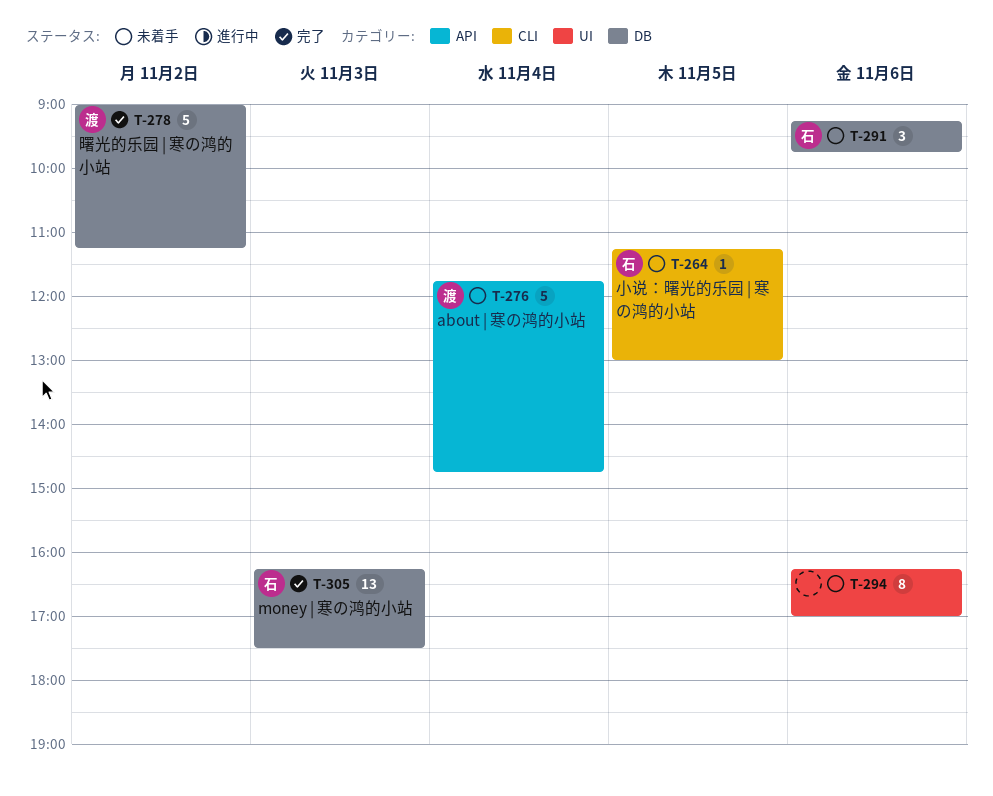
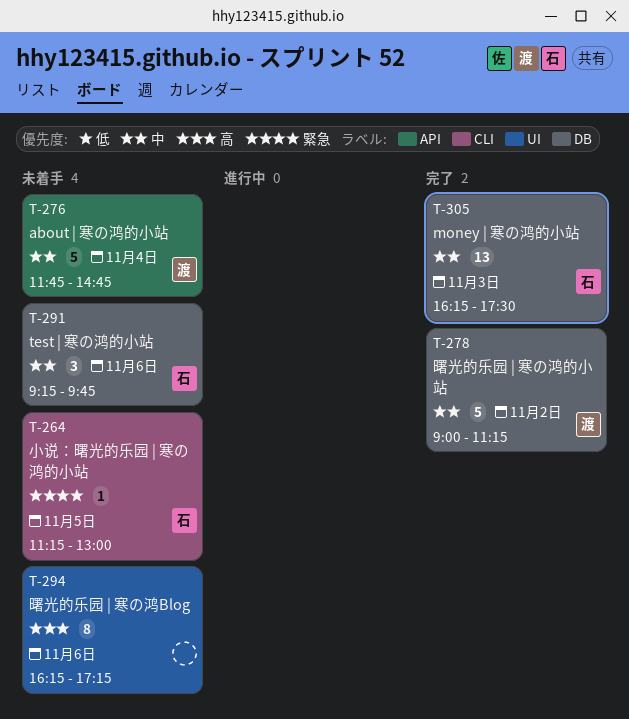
T-294, ends: 17:00 -> 17:15

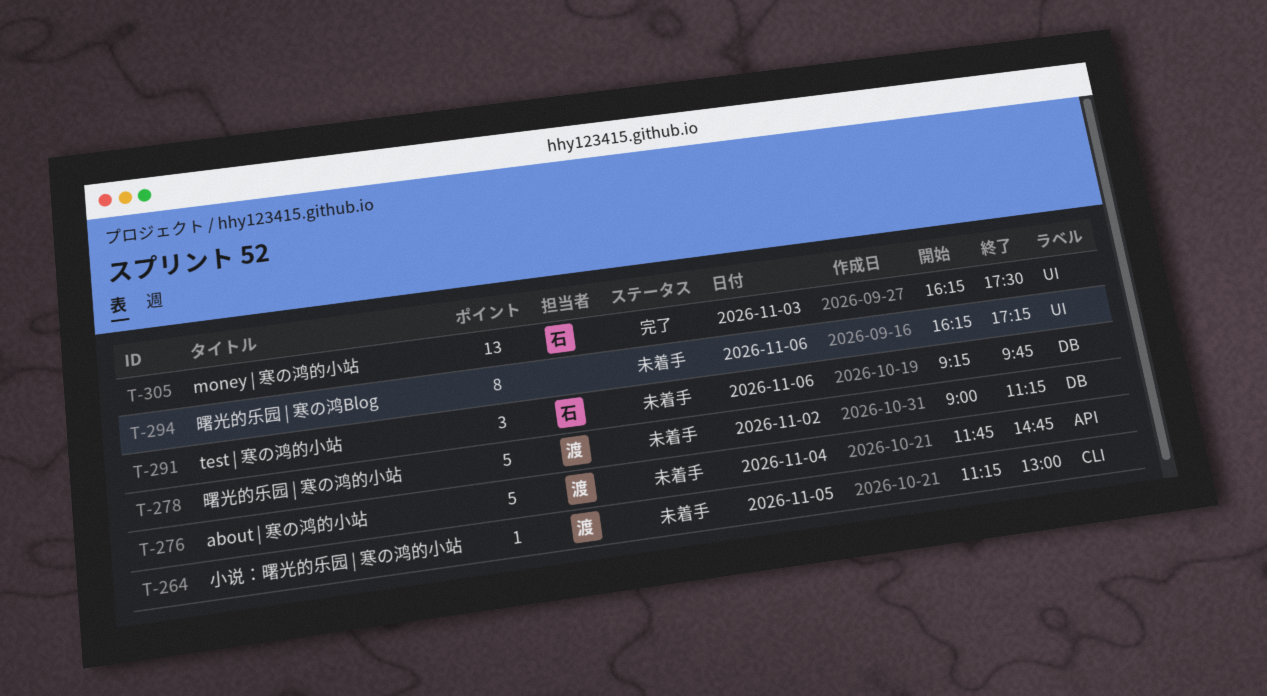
T-264, owner: 石 -> 渡
T-278, status: 完了 -> 未着手
T-305, label: DB -> UI

